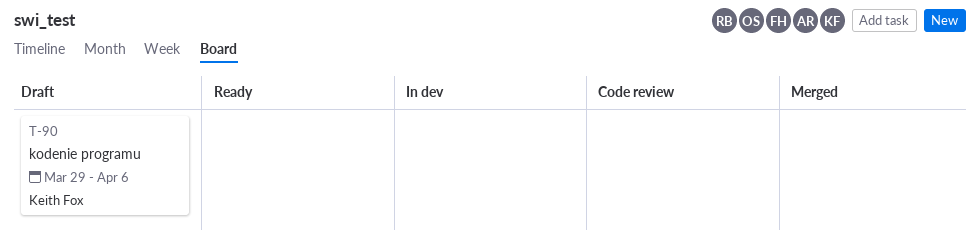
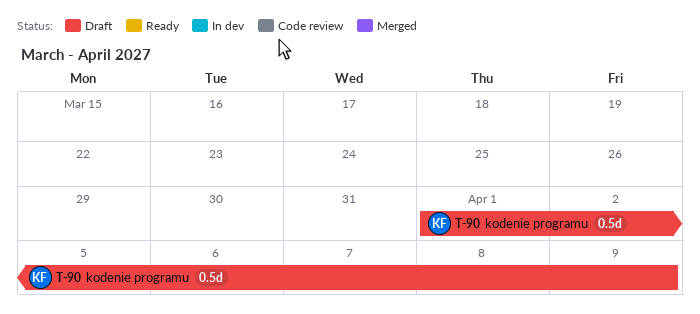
T-90, start: Mar 29 -> Apr 1
T-90, due: Apr 6 -> Apr 9

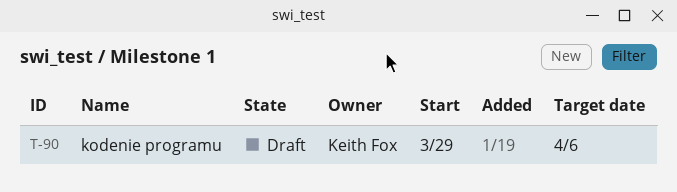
T-90, start: Apr 1 -> Mar 29
T-90, due: Apr 9 -> Apr 6

